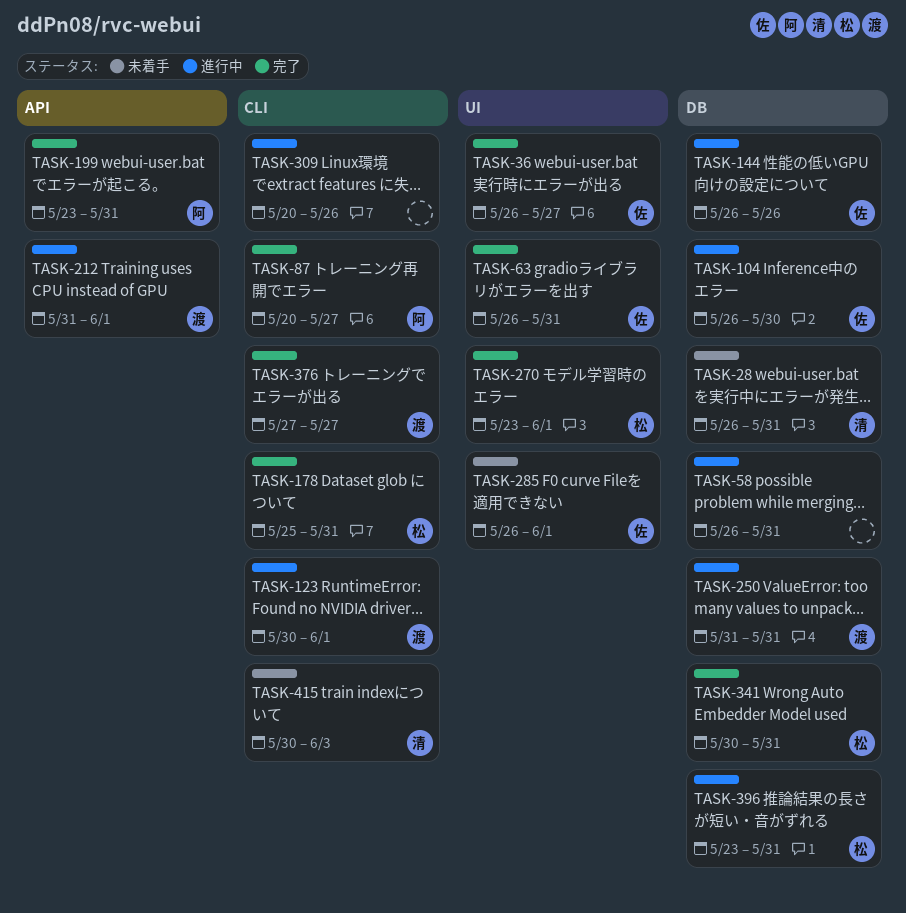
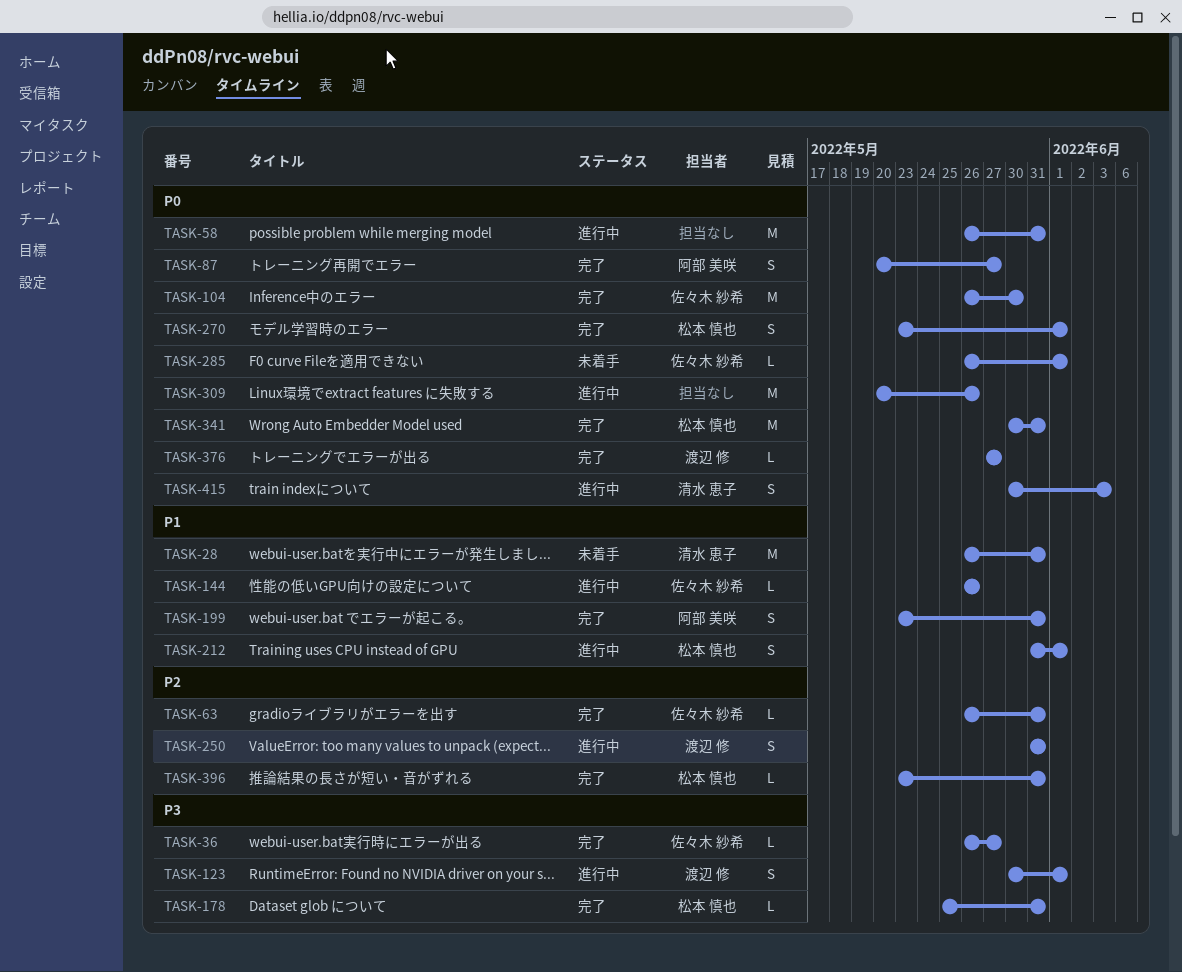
TASK-104, status: 進行中 -> 完了
TASK-212, owner: 渡辺 修 -> 松本 慎也
TASK-396, status: 進行中 -> 完了
TASK-415, status: 未着手 -> 進行中

